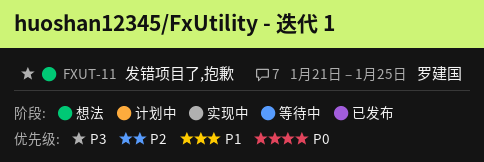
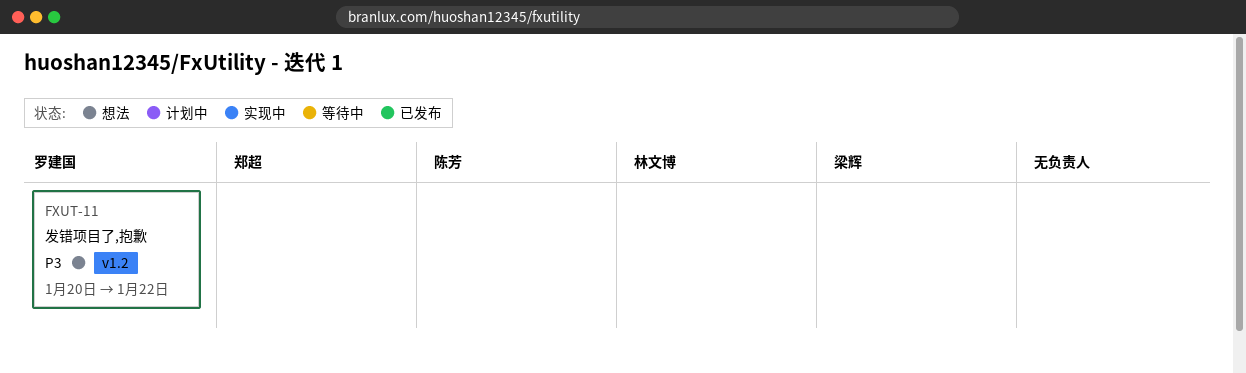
FXUT-11, start: Jan 21 -> Jan 20
FXUT-11, due: Jan 25 -> Jan 22

